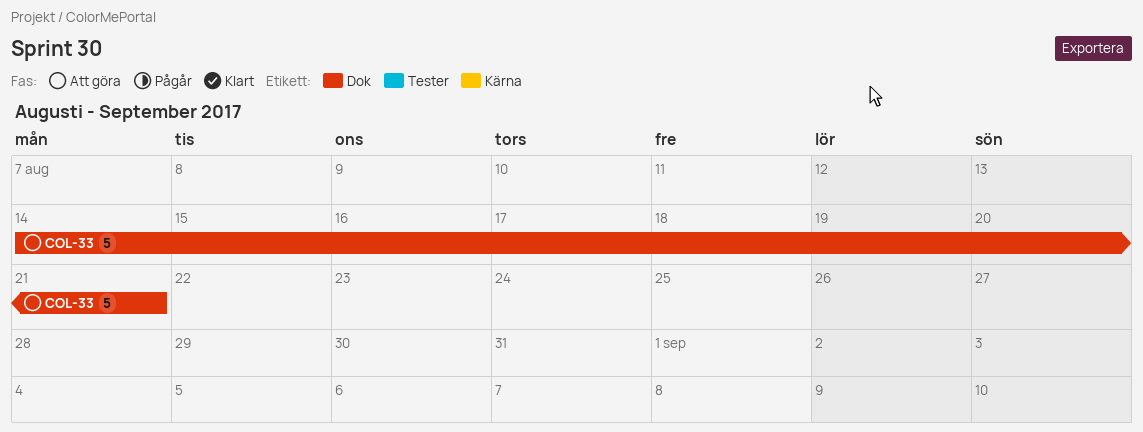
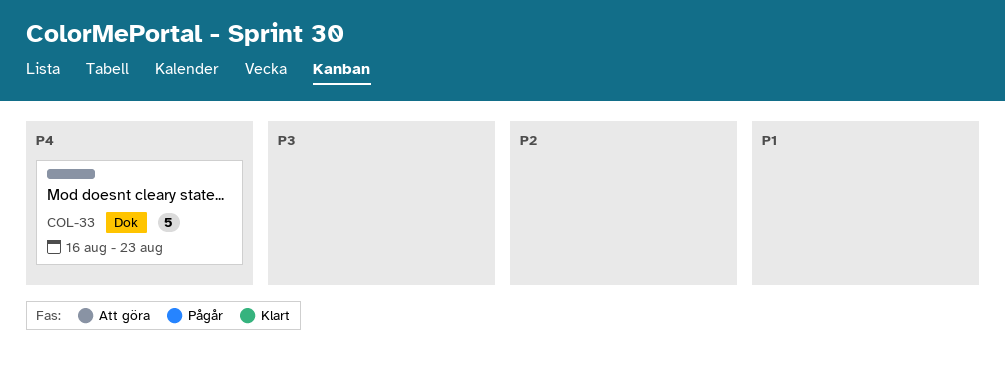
COL-33, start: Aug 14 -> Aug 16
COL-33, due: Aug 21 -> Aug 23

